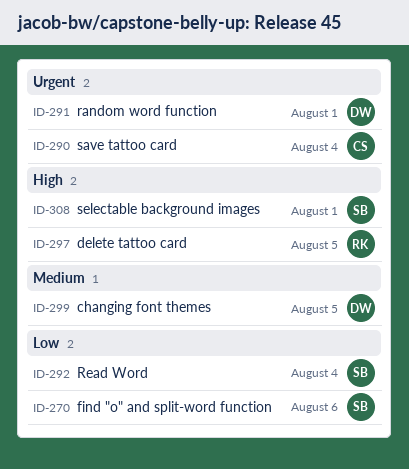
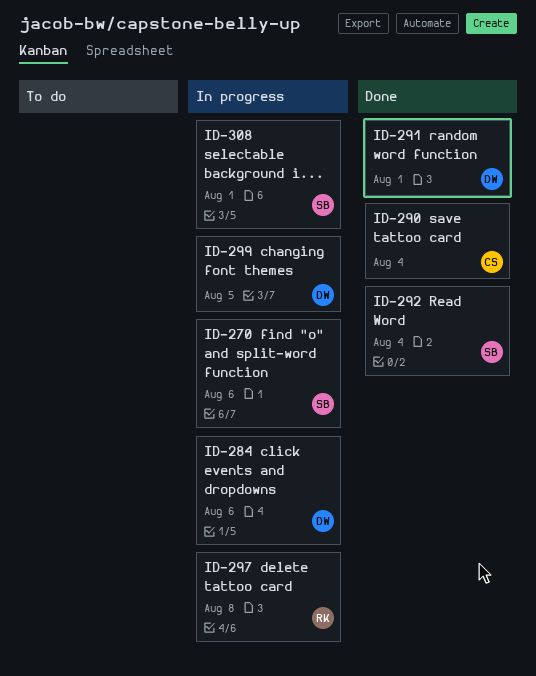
ID-284: none -> present
ID-297, due: Aug 5 -> Aug 8

